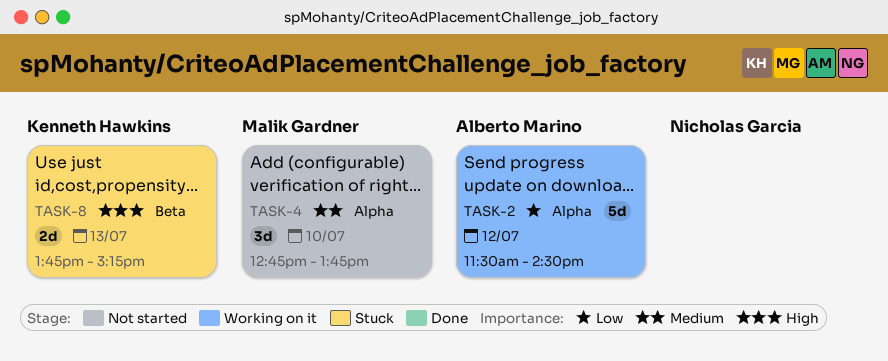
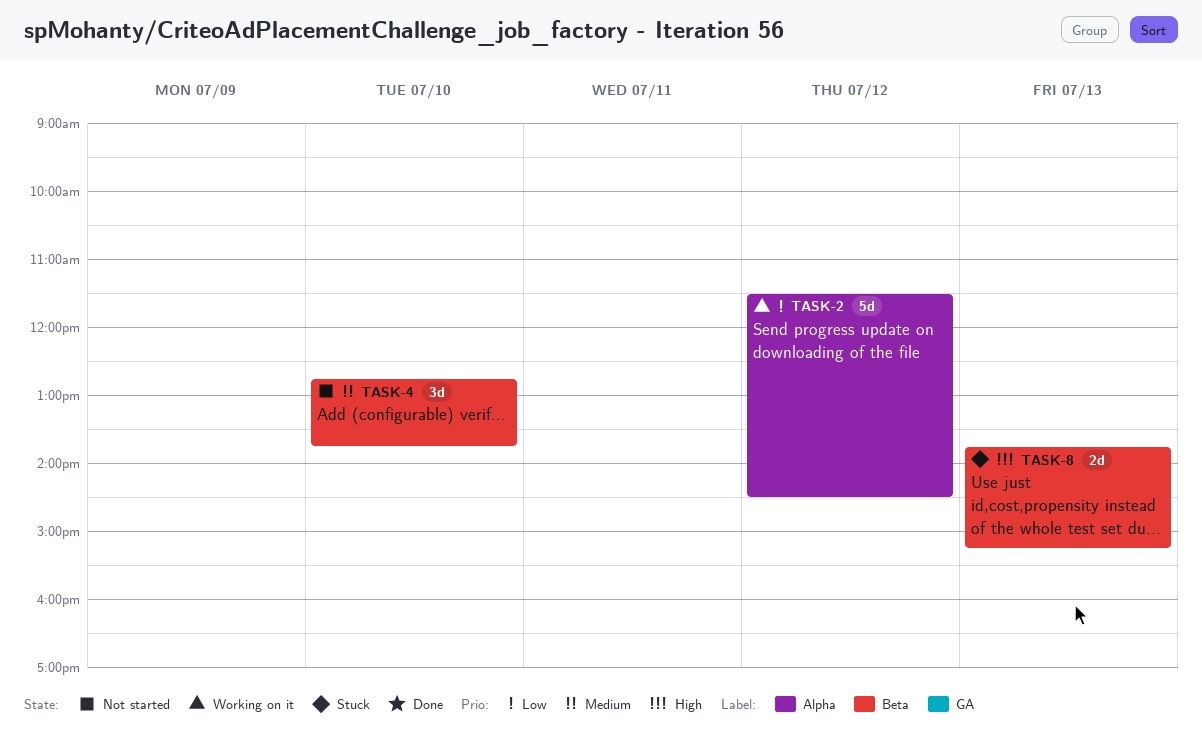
TASK-4, label: Alpha -> Beta

